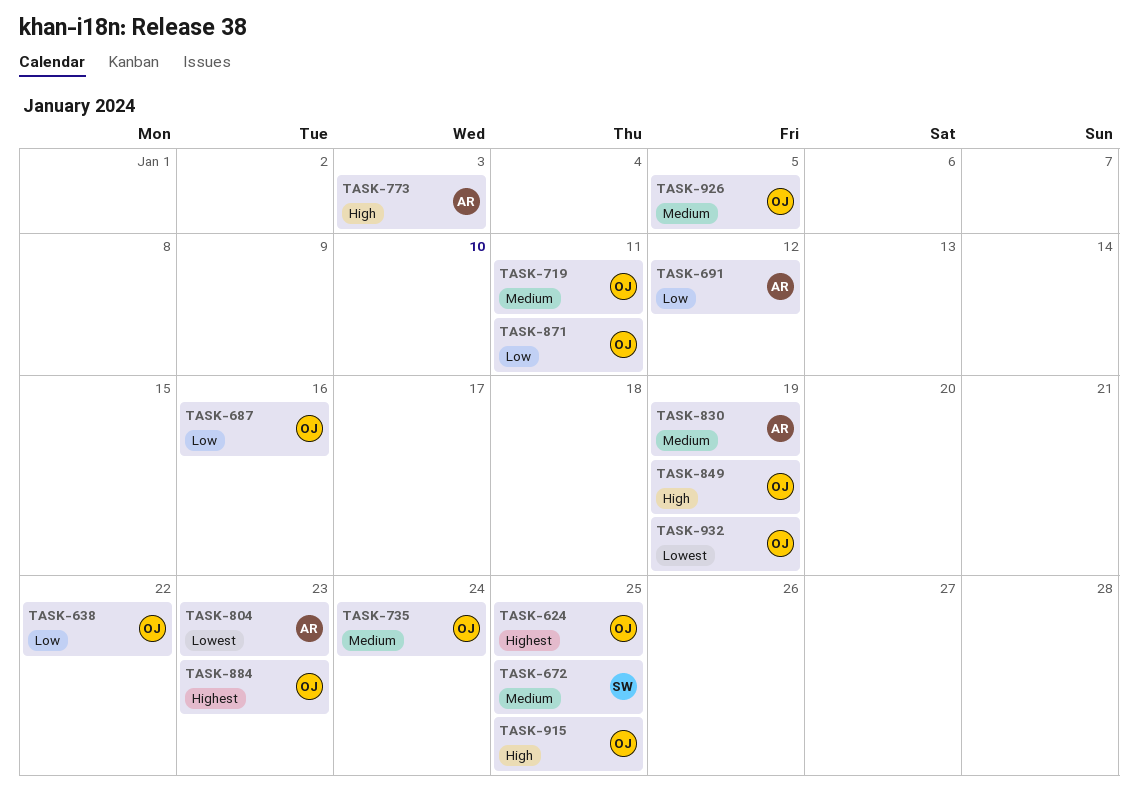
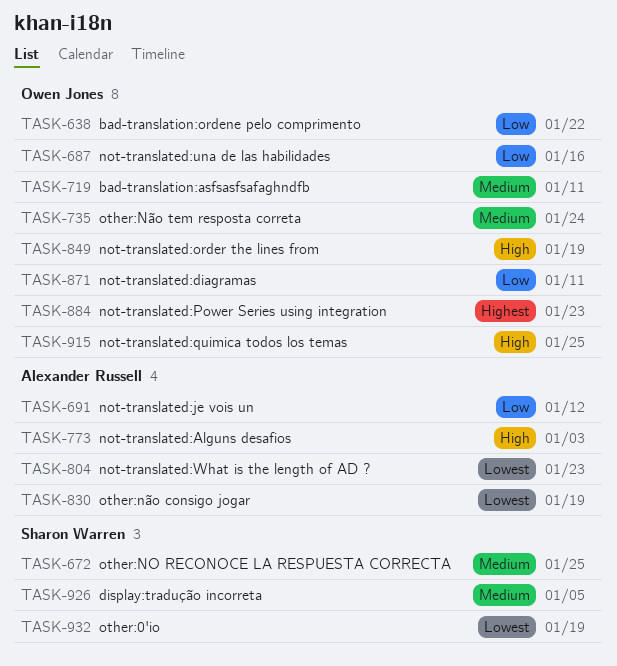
TASK-624: present -> none
TASK-830, priority: Medium -> Lowest
TASK-926, owner: Owen Jones -> Sharon Warren
TASK-932, owner: Owen Jones -> Sharon Warren

